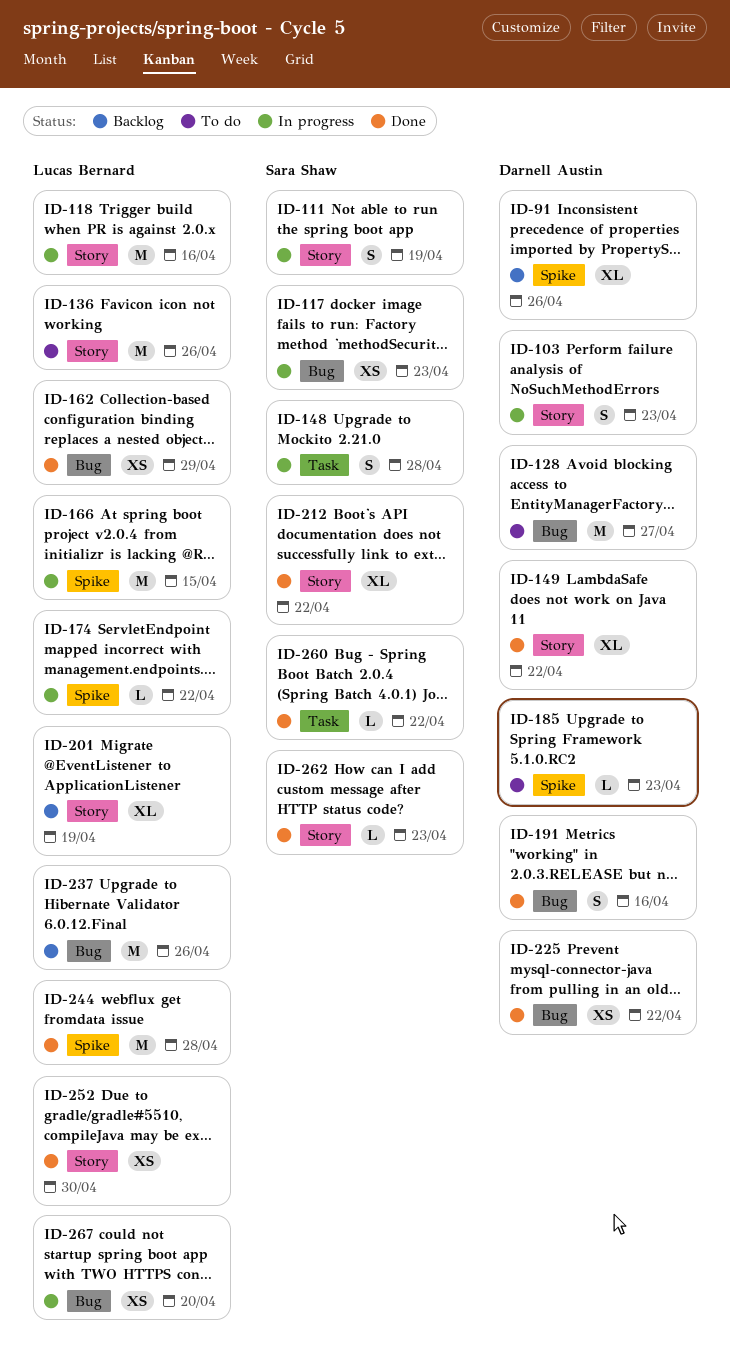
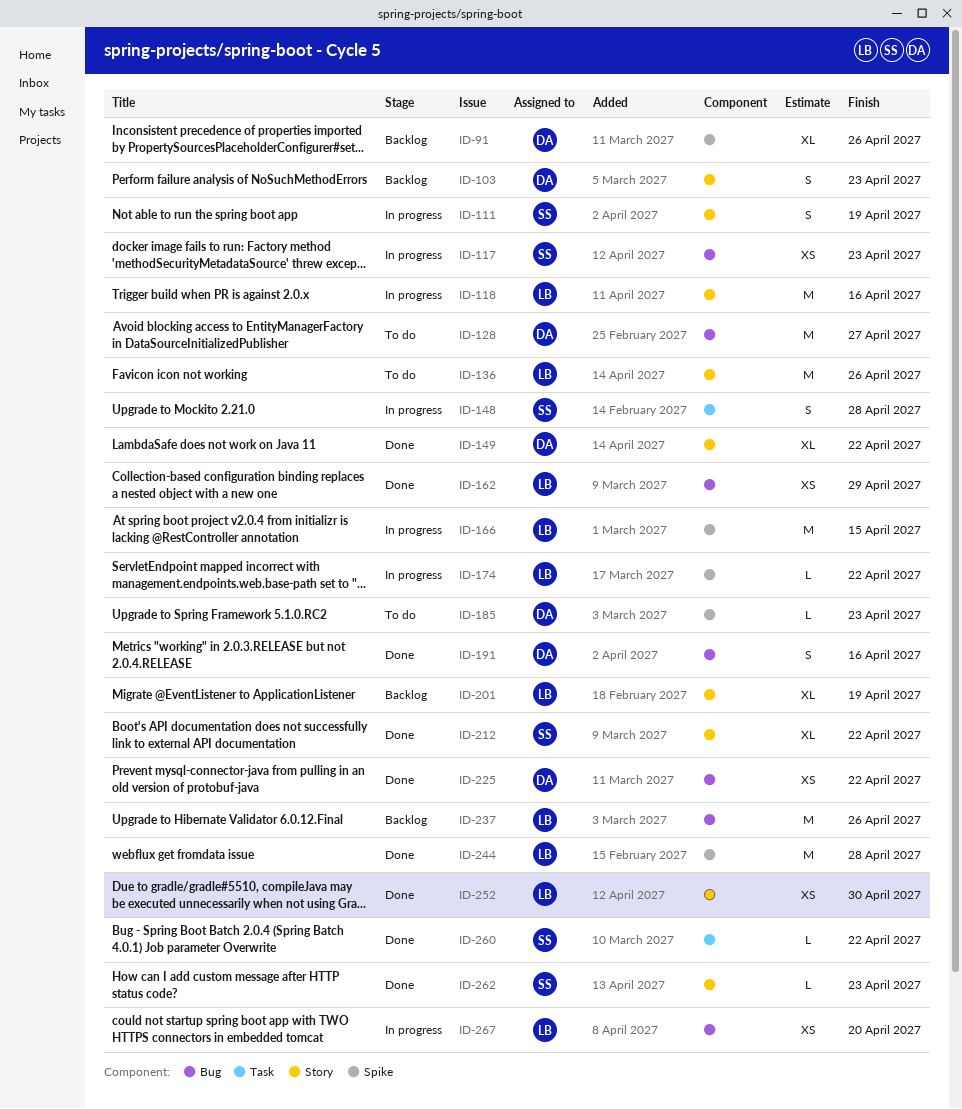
ID-103, status: In progress -> Backlog

